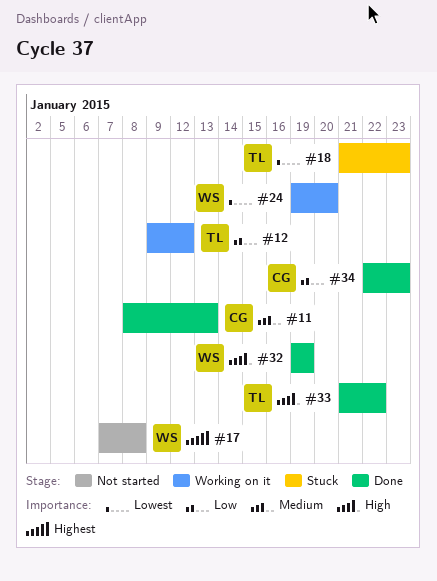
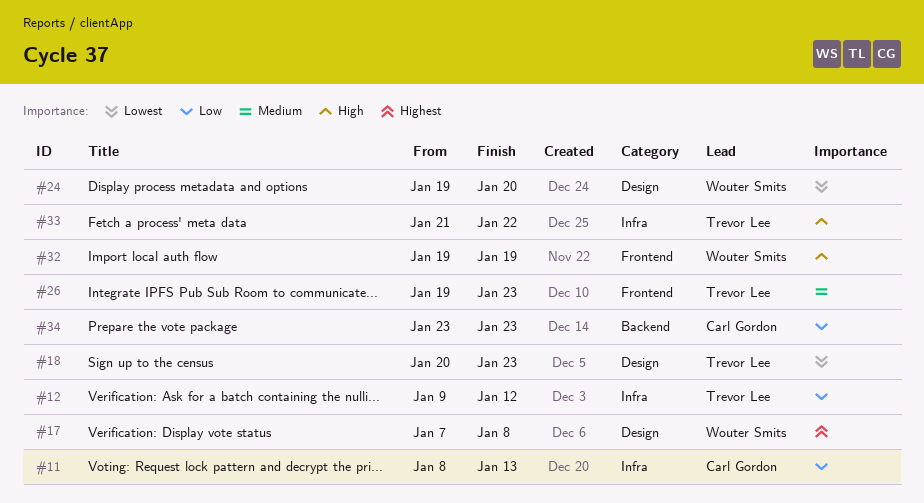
#11, priority: Medium -> Low
#18, start: Jan 21 -> Jan 20
#26: none -> present
#34, start: Jan 22 -> Jan 23

